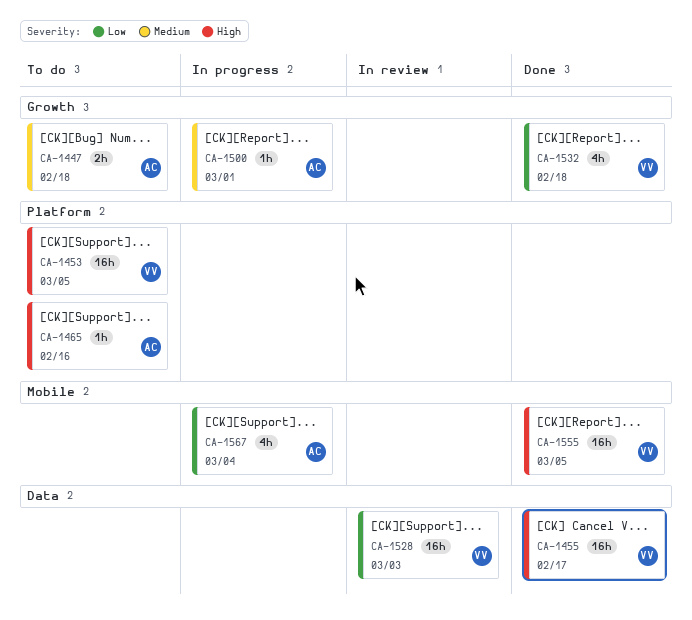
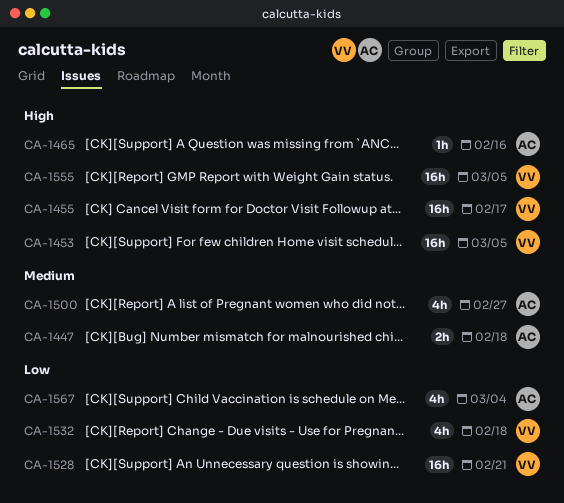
CA-1500, estimate: 1h -> 4h
CA-1500, due: Mar 1 -> Feb 27
CA-1528, due: Mar 3 -> Feb 21

